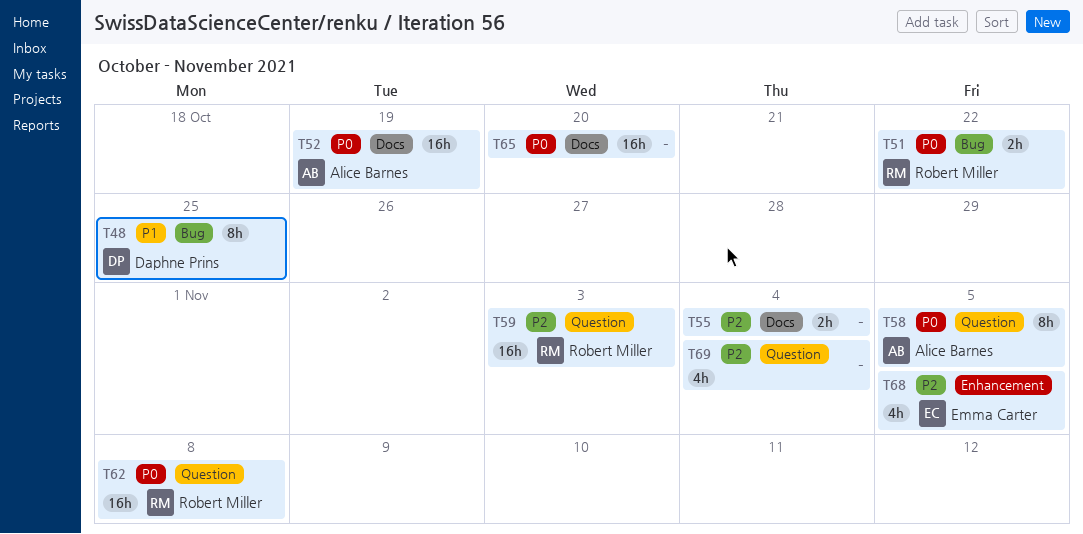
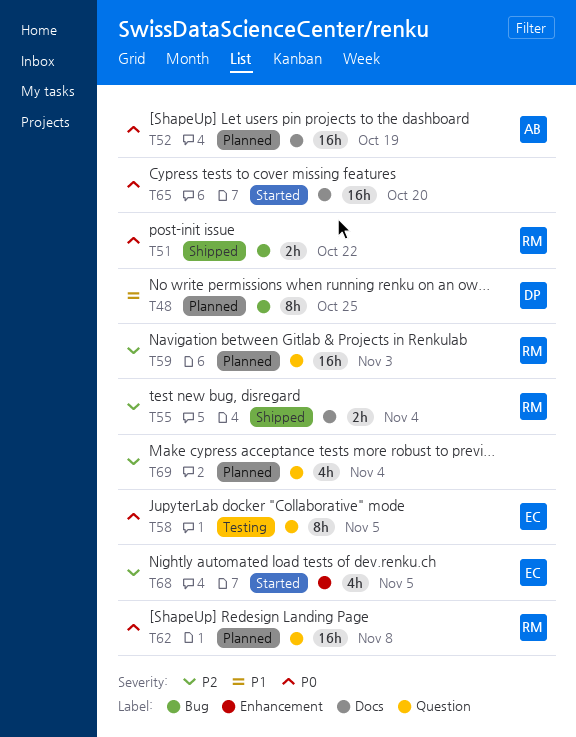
T55, owner: none -> Robert Miller
T58, owner: Alice Barnes -> Emma Carter

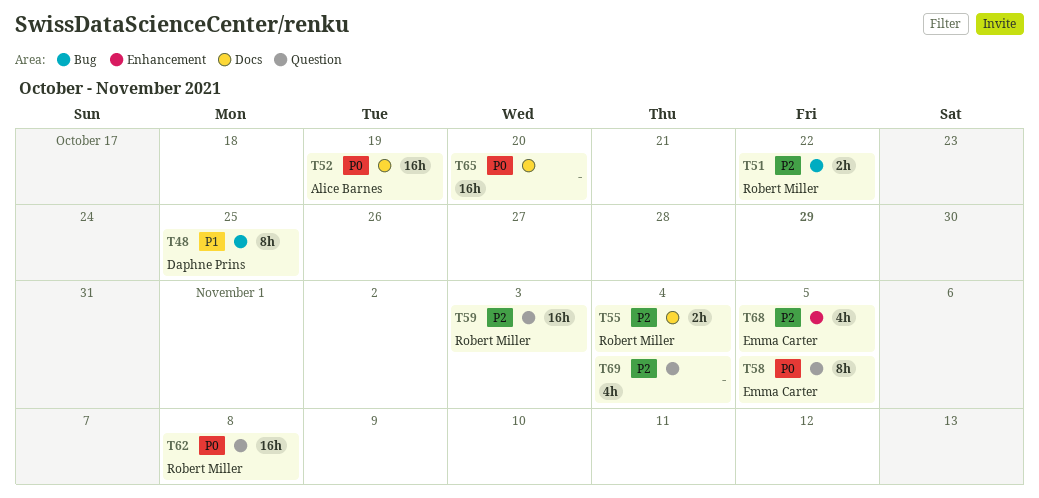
T51, priority: P0 -> P2

